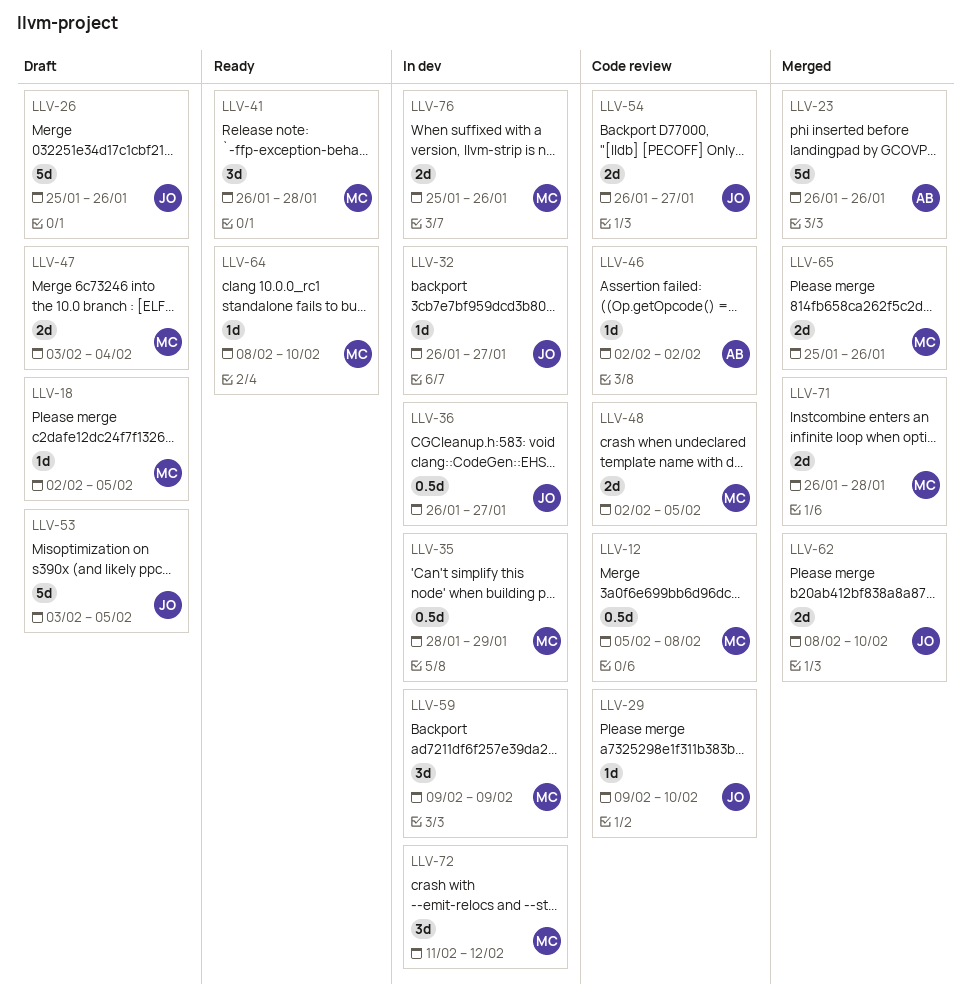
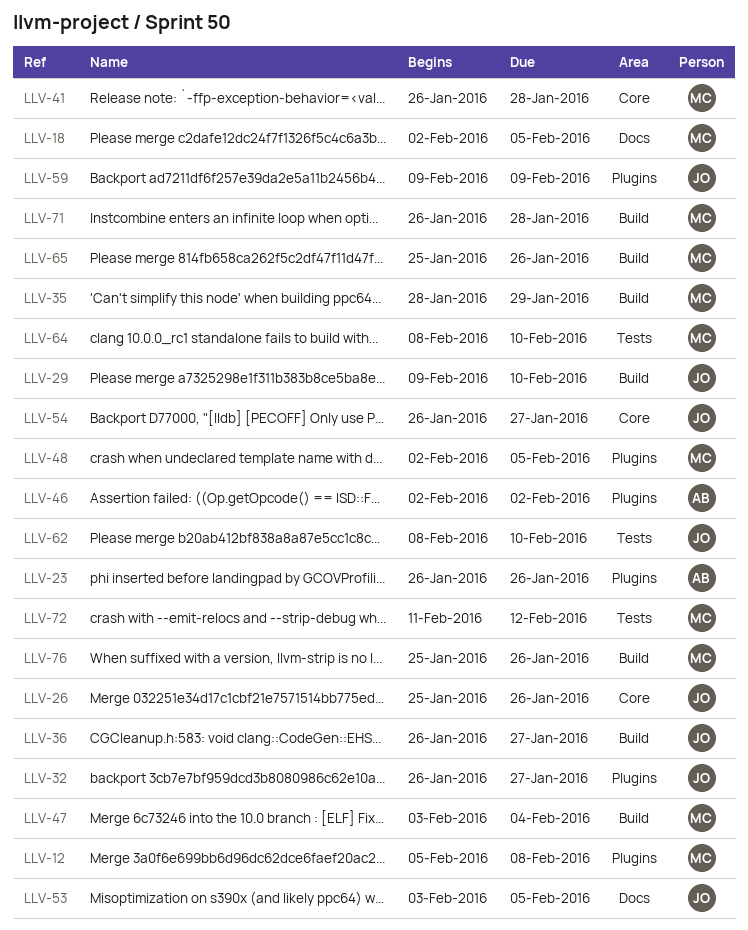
LLV-59, owner: MC -> JO

